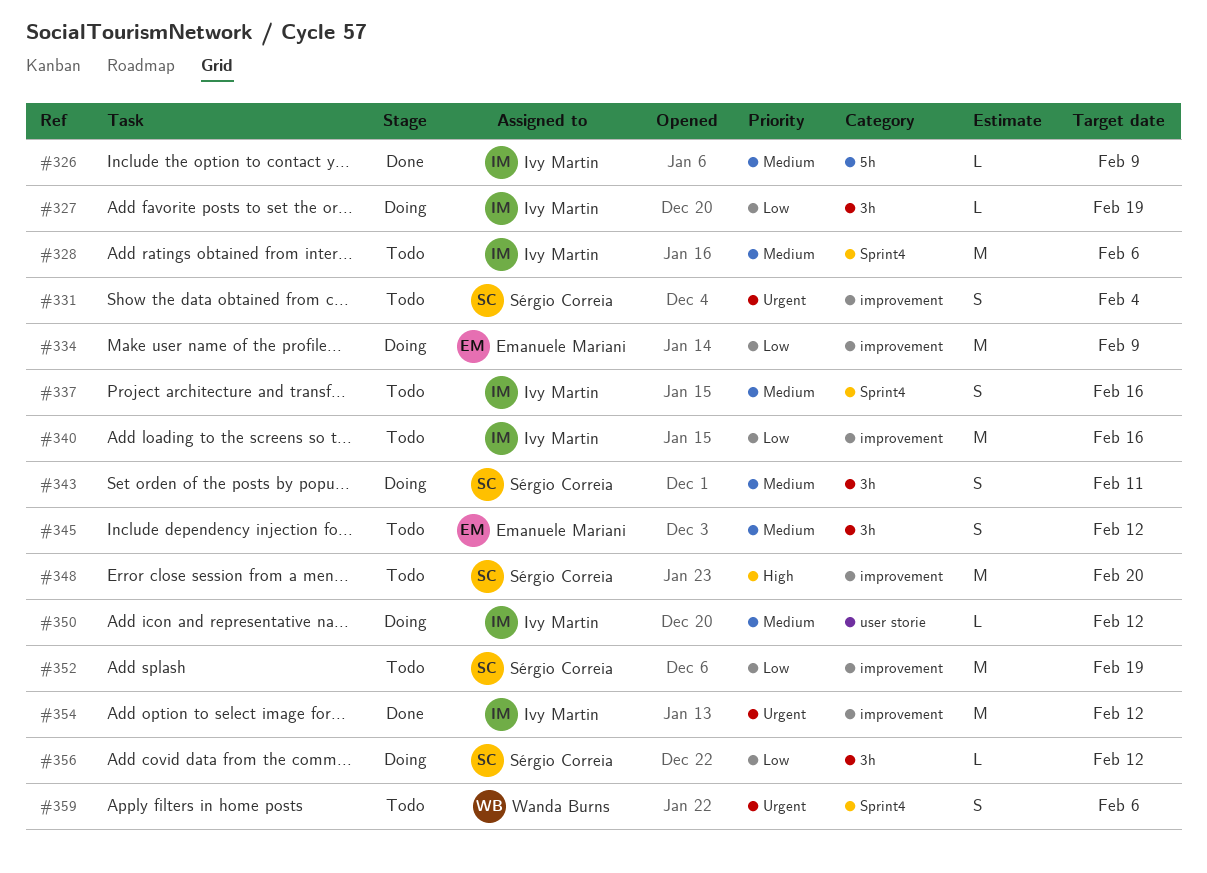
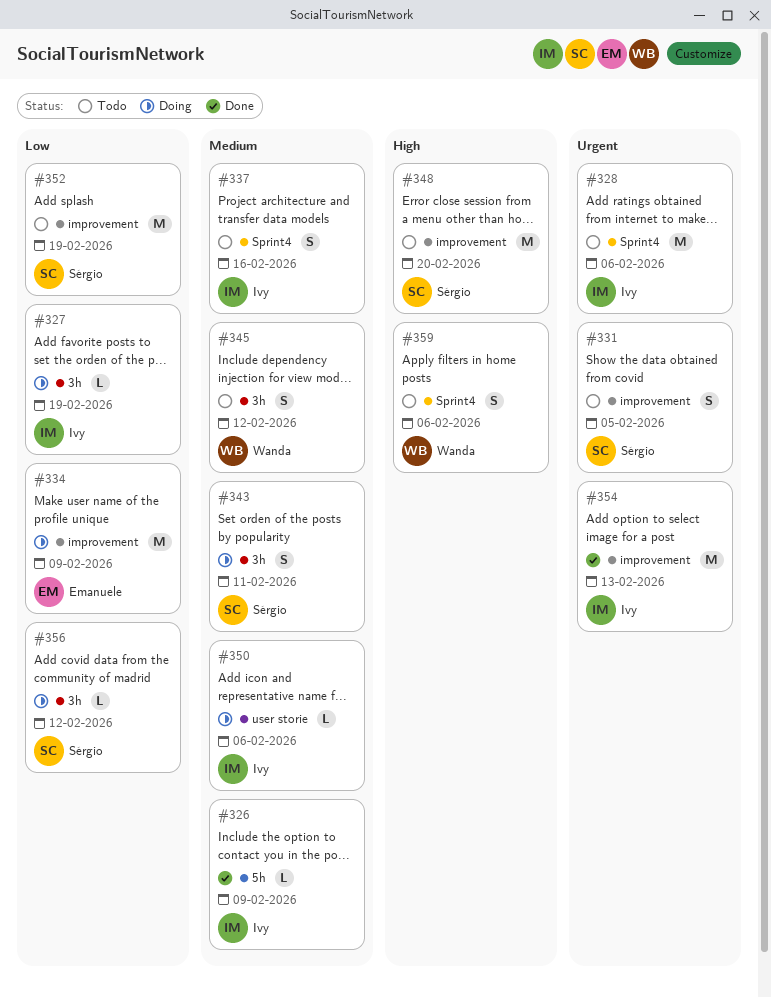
#328, priority: Medium -> Urgent
#331, due: Feb 4 -> Feb 5
#340: present -> none
#345, owner: Emanuele Mariani -> Wanda Burns
#350, due: Feb 12 -> Feb 6
#354, due: Feb 12 -> Feb 13
#359, priority: Urgent -> High

